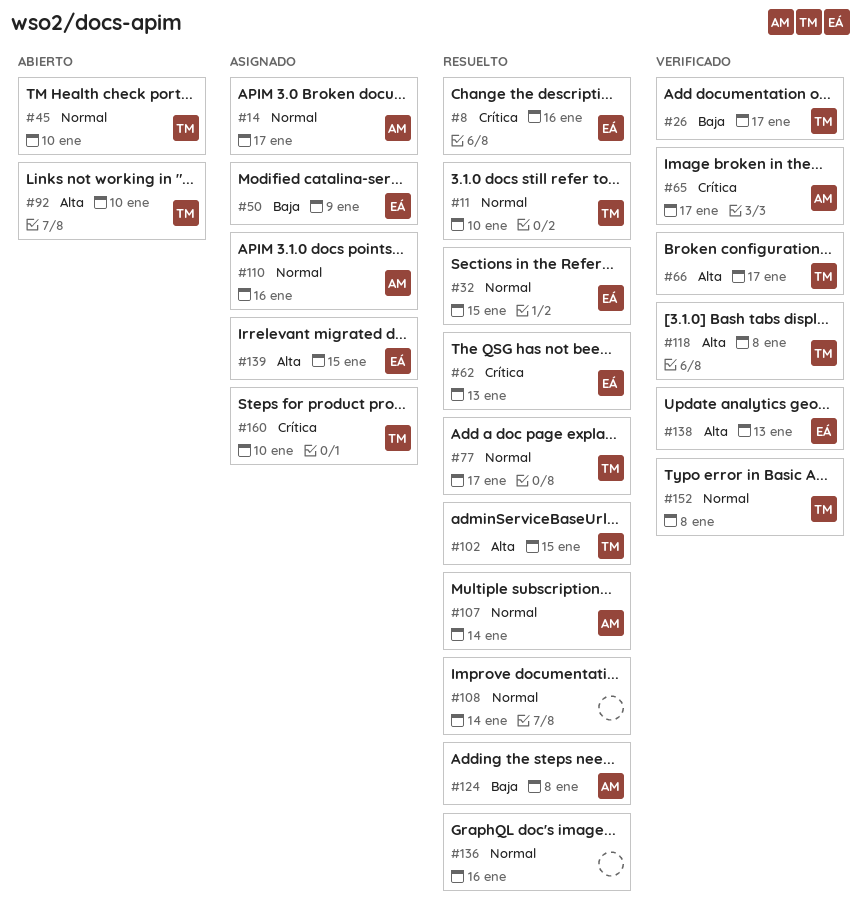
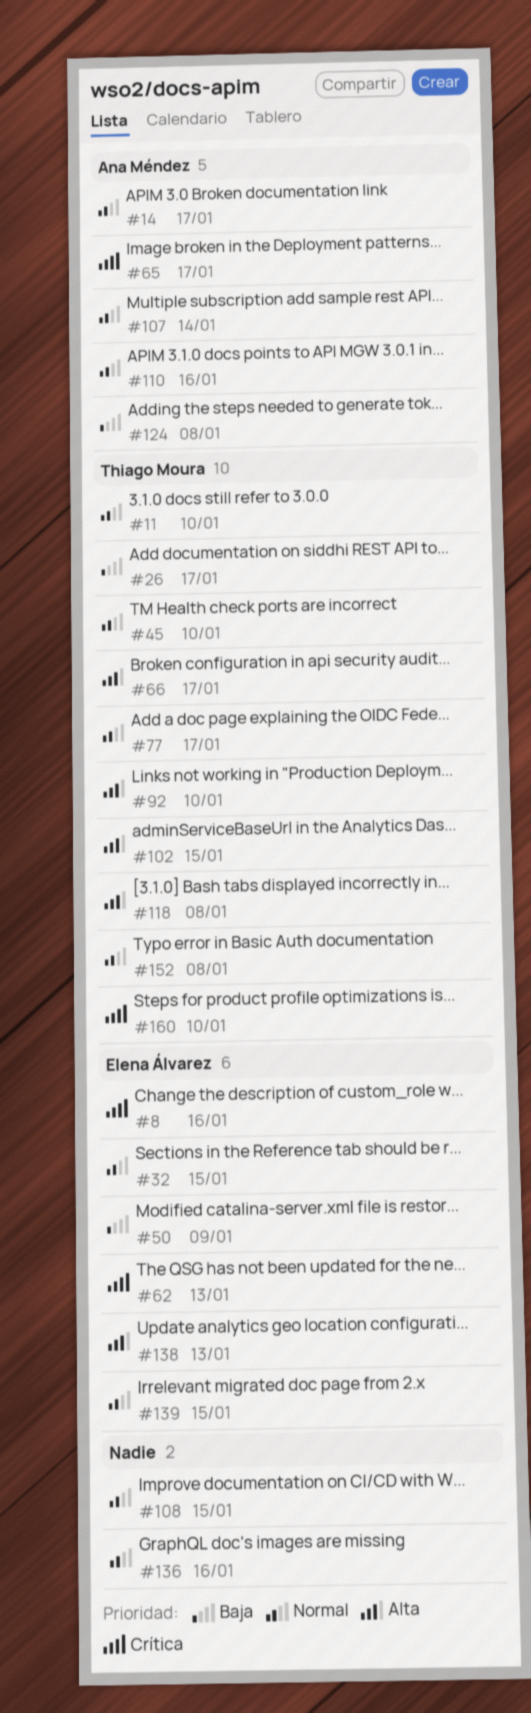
#108, due: Jan 14 -> Jan 15
#139, priority: Alta -> Normal

